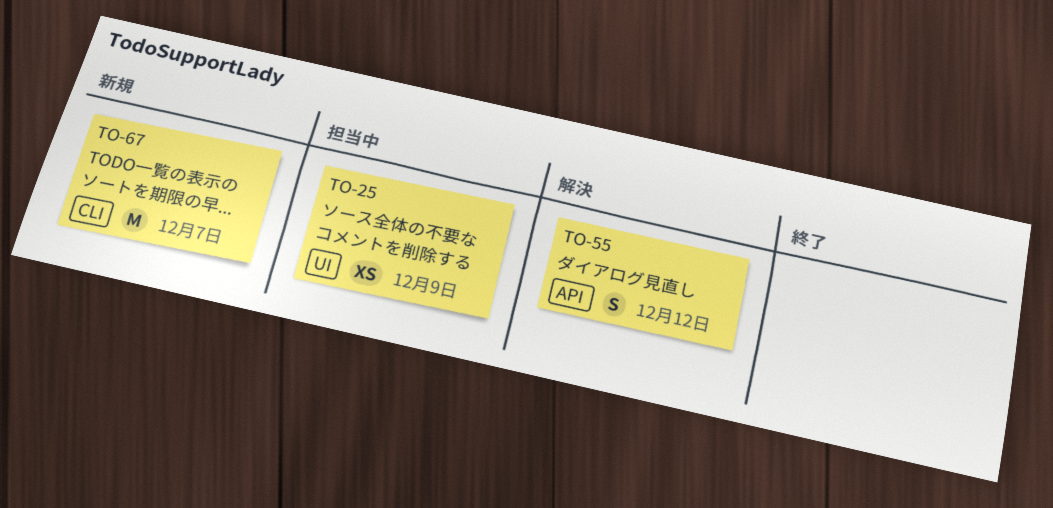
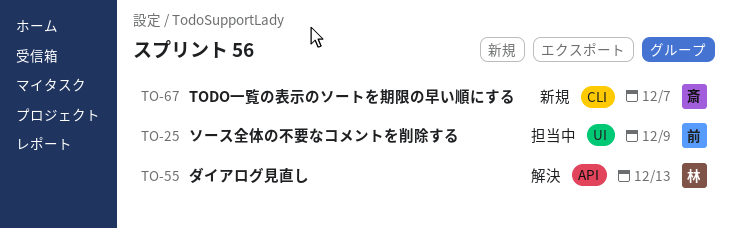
TO-55, due: Dec 12 -> Dec 13

